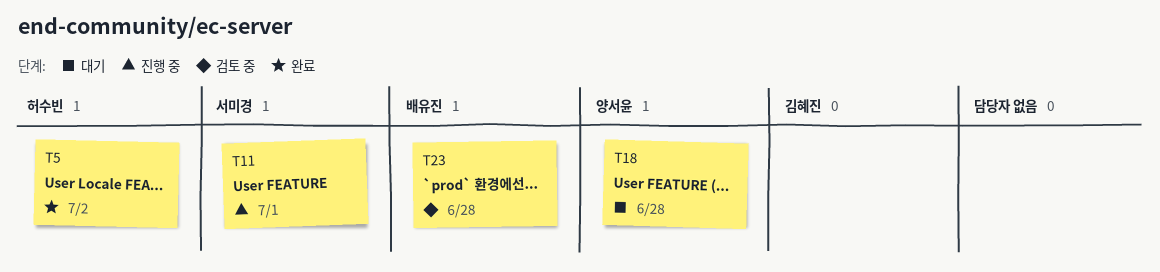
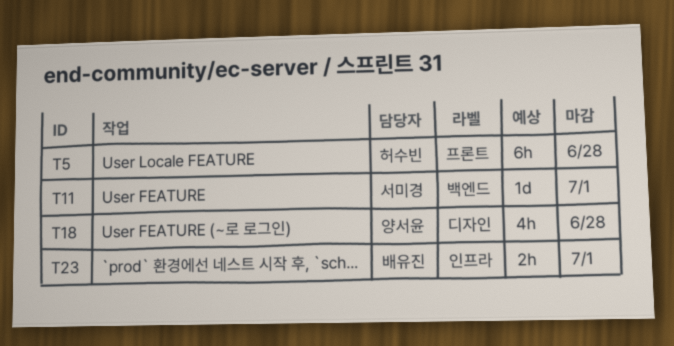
T5, due: Jul 2 -> Jun 28
T23, due: Jun 28 -> Jul 1

